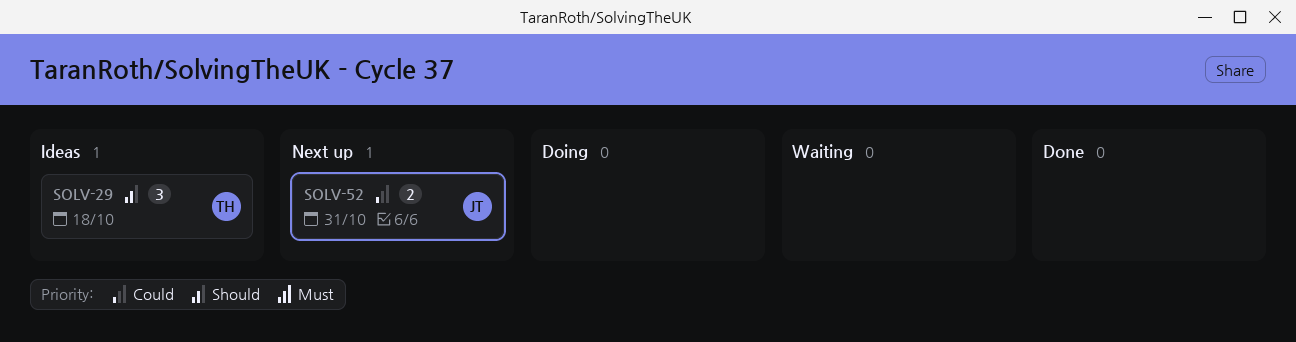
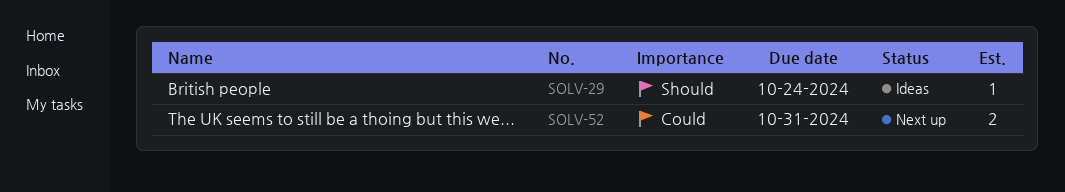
SOLV-29, estimate: 3 -> 1
SOLV-29, due: Oct 18 -> Oct 24

